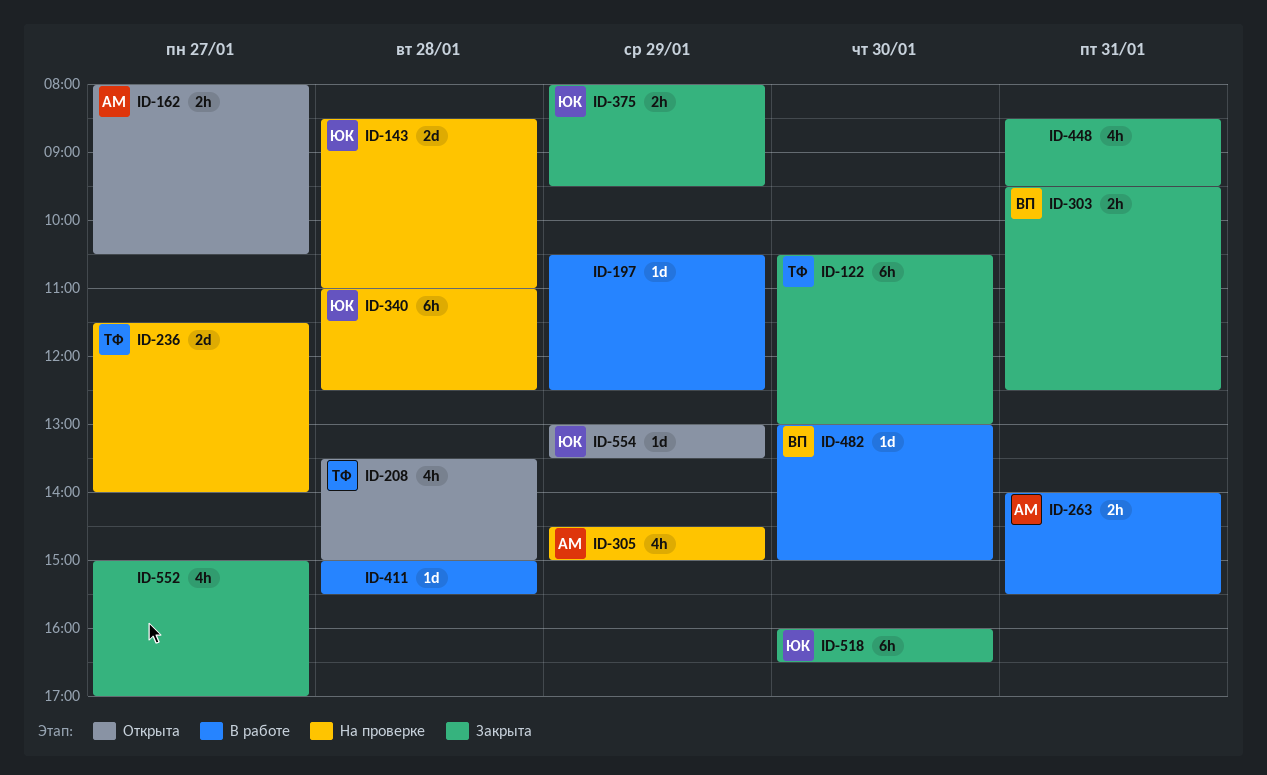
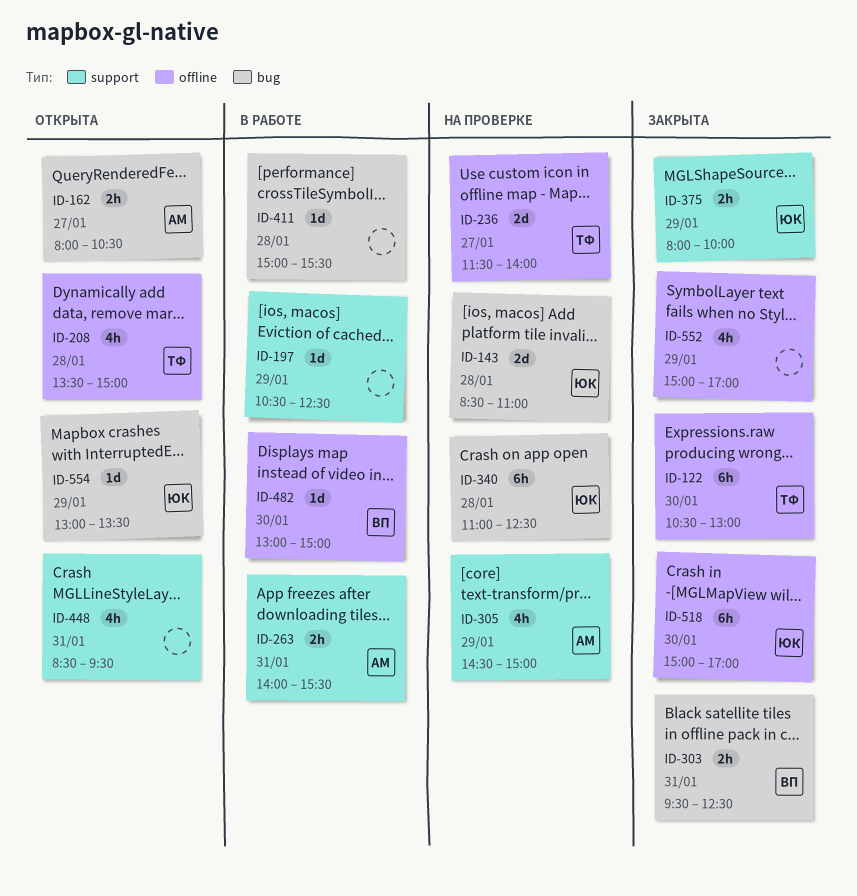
ID-375, ends: 09:30 -> 10:00
ID-448, status: Закрыта -> Открыта
ID-518, begins: 16:00 -> 15:00
ID-518, ends: 16:30 -> 17:00
ID-552, day: Jan 27 -> Jan 29

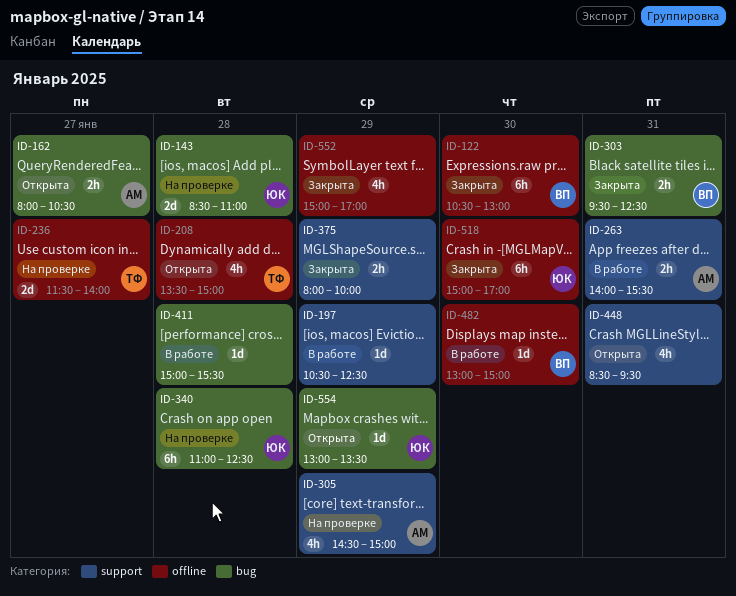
ID-122, owner: ТФ -> ВП
ID-375, owner: ЮК -> none

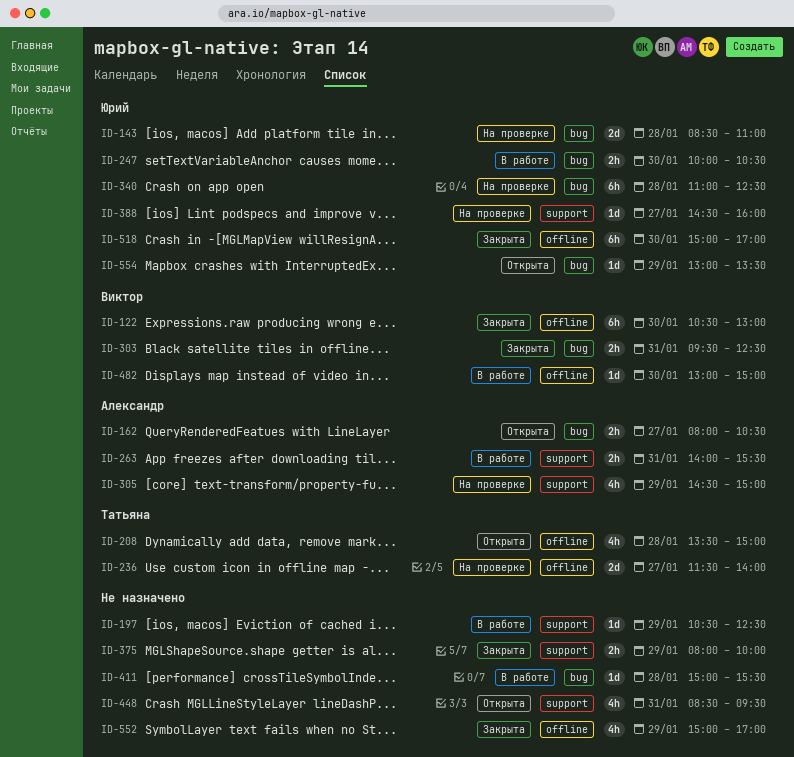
ID-247: none -> present
ID-388: none -> present

